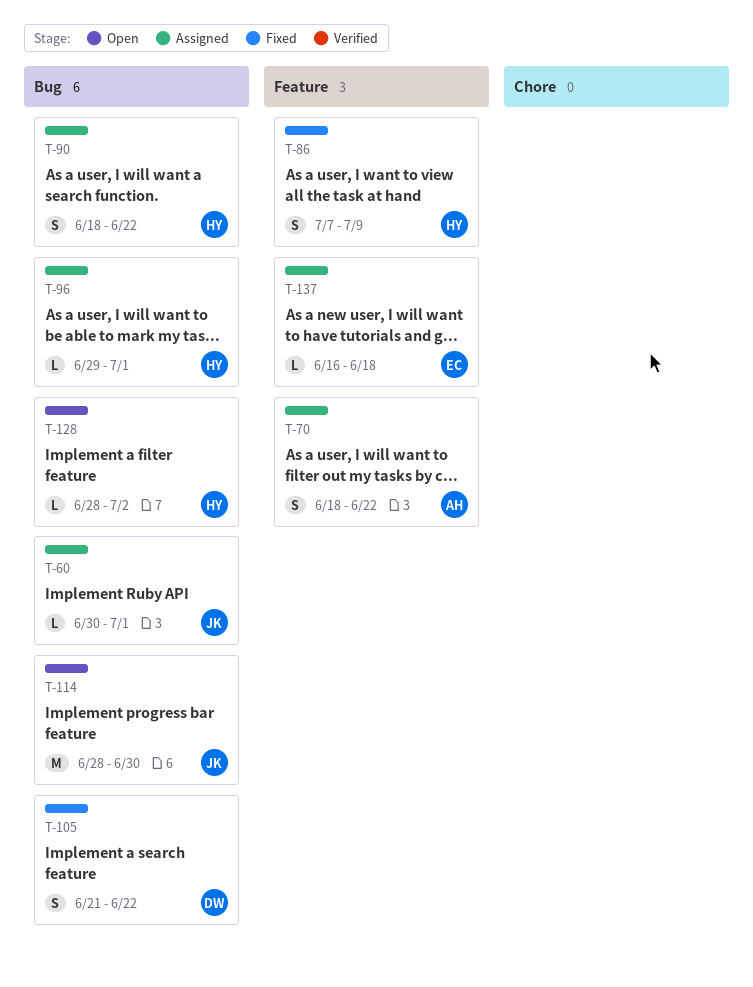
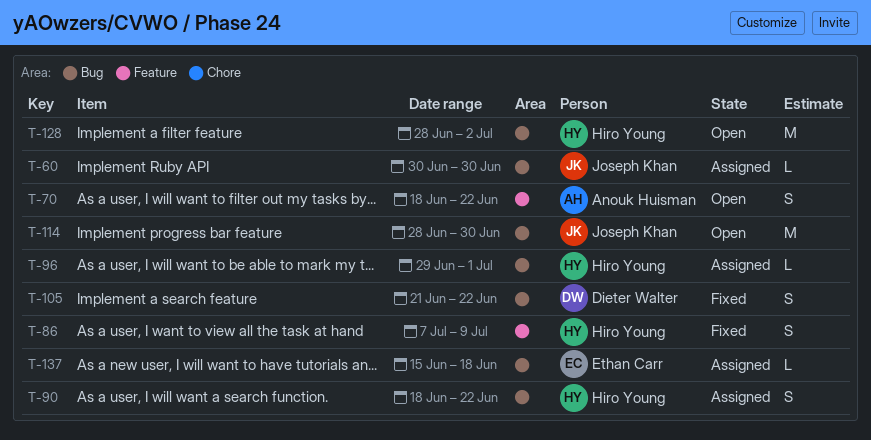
T-60, due: Jul 1 -> Jun 30
T-70, status: Assigned -> Open
T-128, estimate: L -> M
T-137, label: Feature -> Bug
T-137, start: Jun 16 -> Jun 15

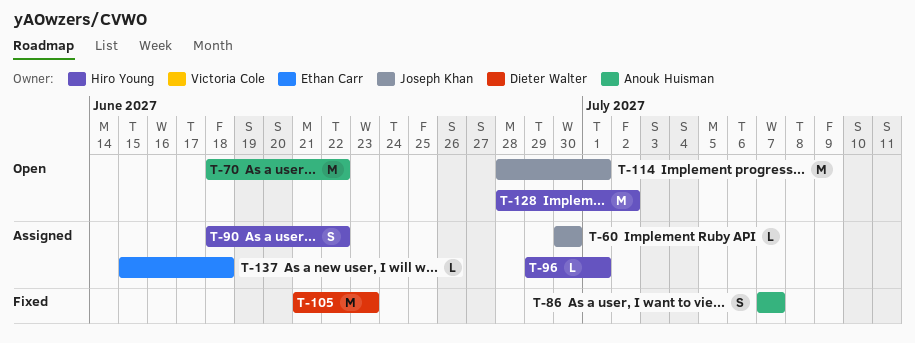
T-70, estimate: S -> M
T-86, owner: Hiro Young -> Anouk Huisman
T-86, due: Jul 9 -> Jul 7
T-105, estimate: S -> M
T-105, due: Jun 22 -> Jun 23
T-114, due: Jun 30 -> Jul 1

